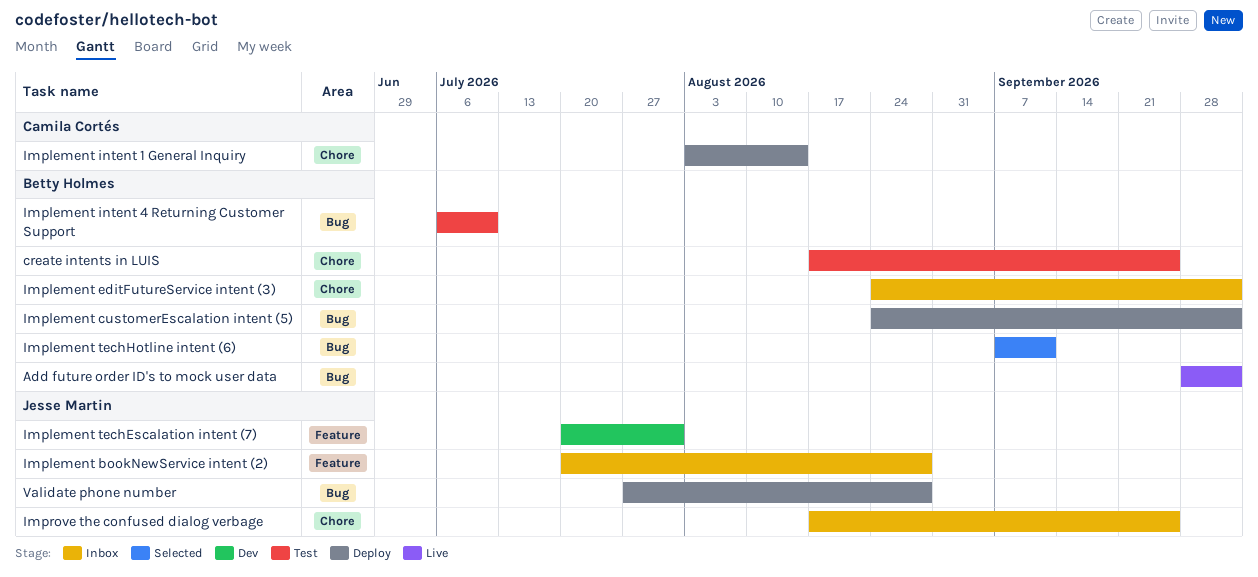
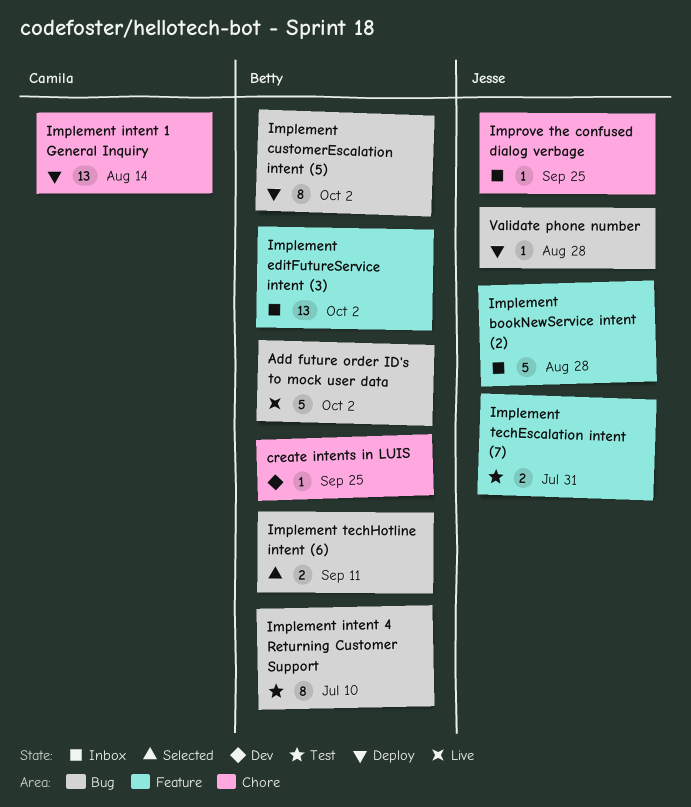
create intents in LUIS, status: Test -> Dev
Implement editFutureService intent (3), label: Chore -> Feature
Implement techEscalation intent (7), status: Dev -> Test

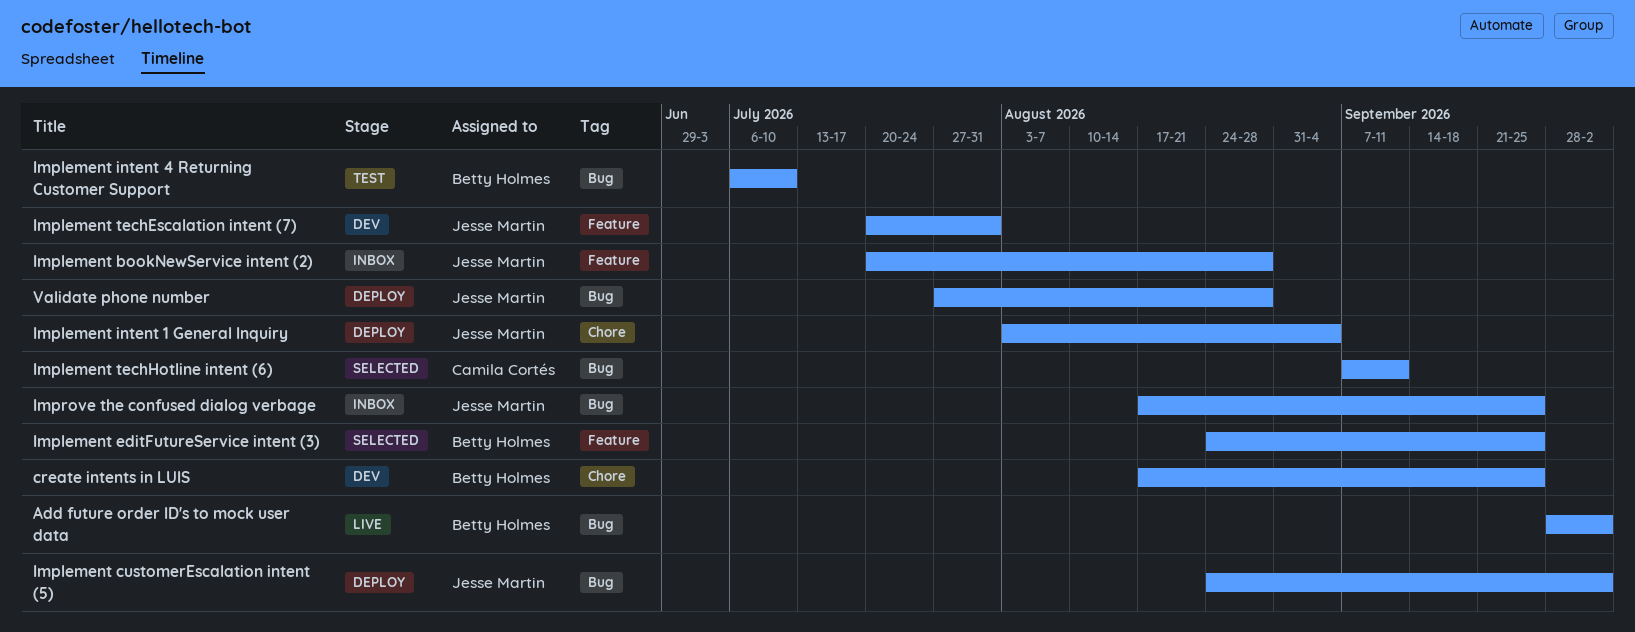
Implement customerEscalation intent (5), owner: Betty Holmes -> Jesse Martin
Implement editFutureService intent (3), status: Inbox -> Selected
Implement editFutureService intent (3), due: Oct 2 -> Sep 25
Implement intent 1 General Inquiry, owner: Camila Cortés -> Jesse Martin
Implement intent 1 General Inquiry, due: Aug 14 -> Sep 4
Implement techEscalation intent (7), status: Test -> Dev
Implement techHotline intent (6), owner: Betty Holmes -> Camila Cortés
Improve the confused dialog verbage, label: Chore -> Bug

